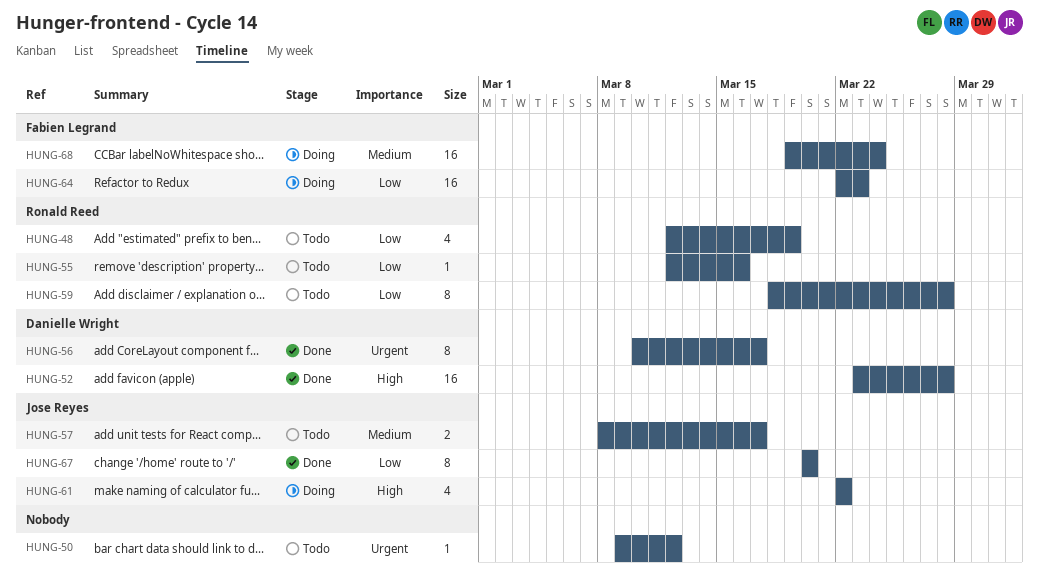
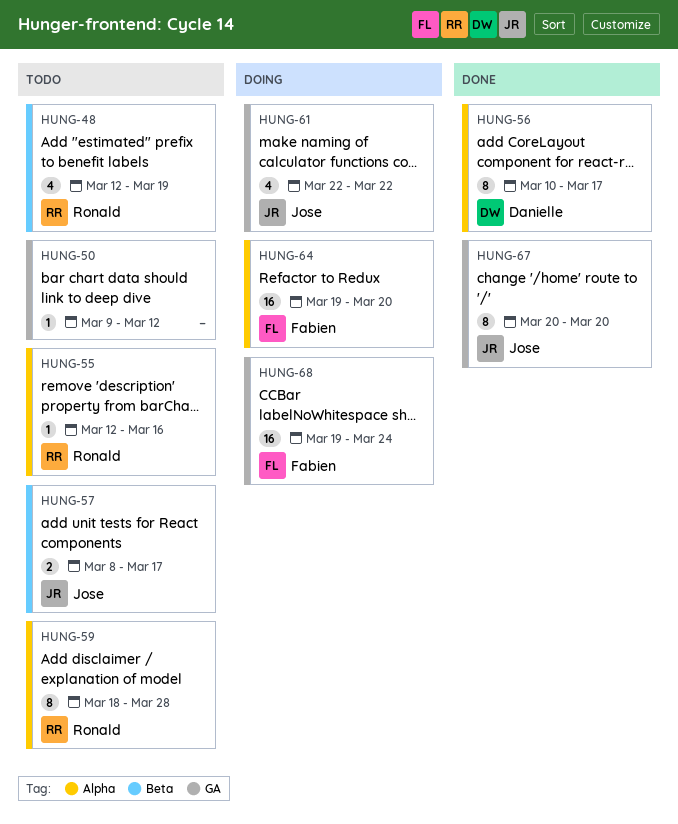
HUNG-52: present -> none
HUNG-64, start: Mar 22 -> Mar 19
HUNG-64, due: Mar 23 -> Mar 20

